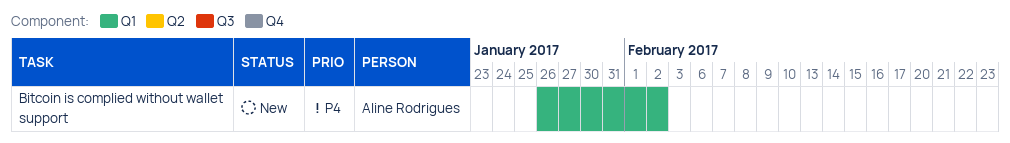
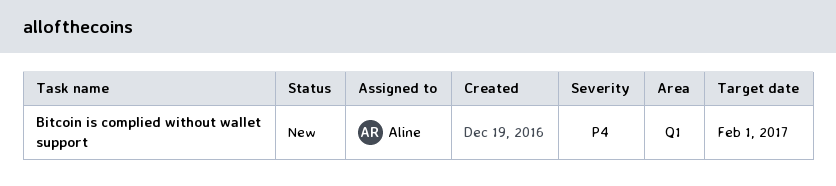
Bitcoin is complied without wallet support, due: Feb 2 -> Feb 1

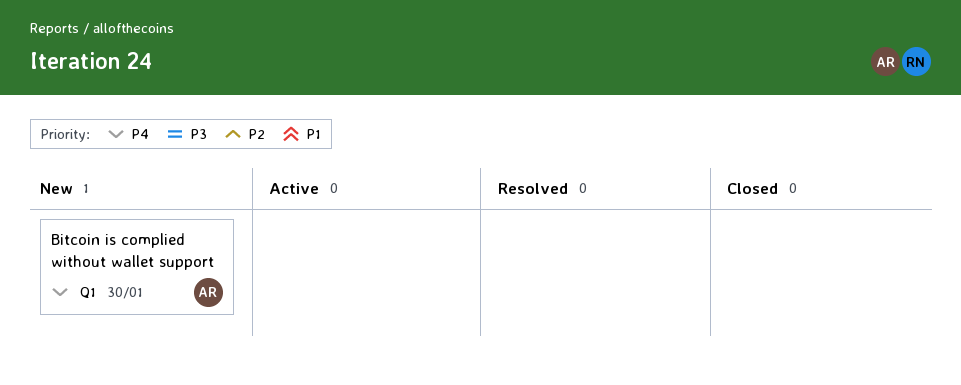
Bitcoin is complied without wallet support, due: Feb 1 -> Jan 30

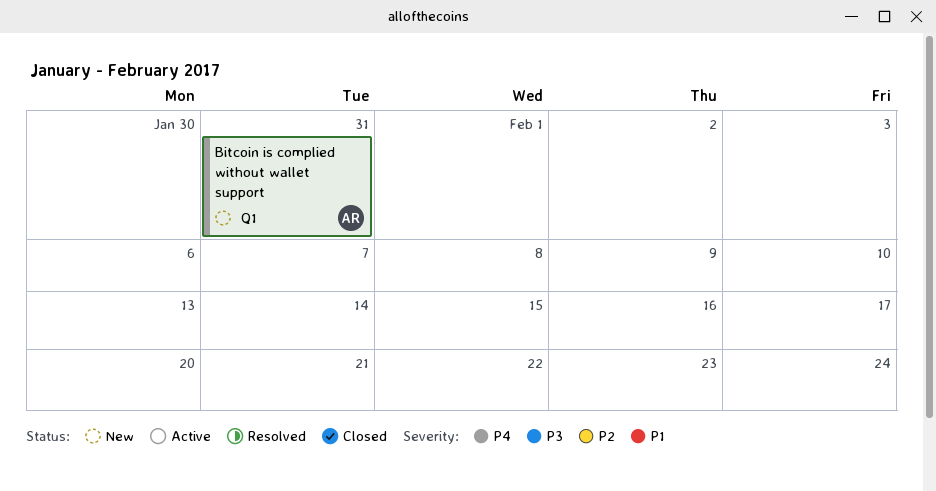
Bitcoin is complied without wallet support, due: Jan 30 -> Jan 31

